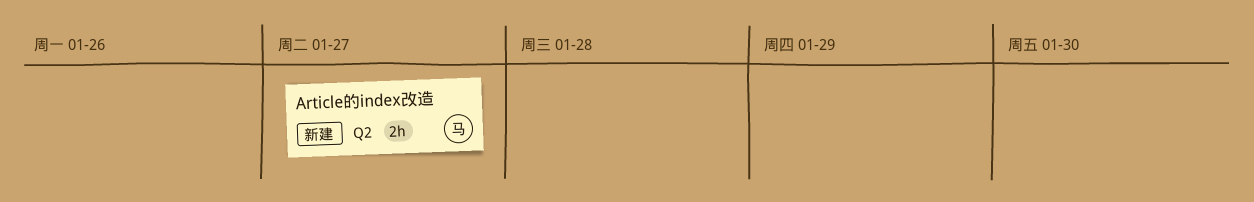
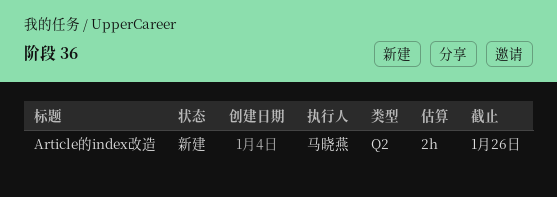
Article的index改造, due: Jan 27 -> Jan 26

